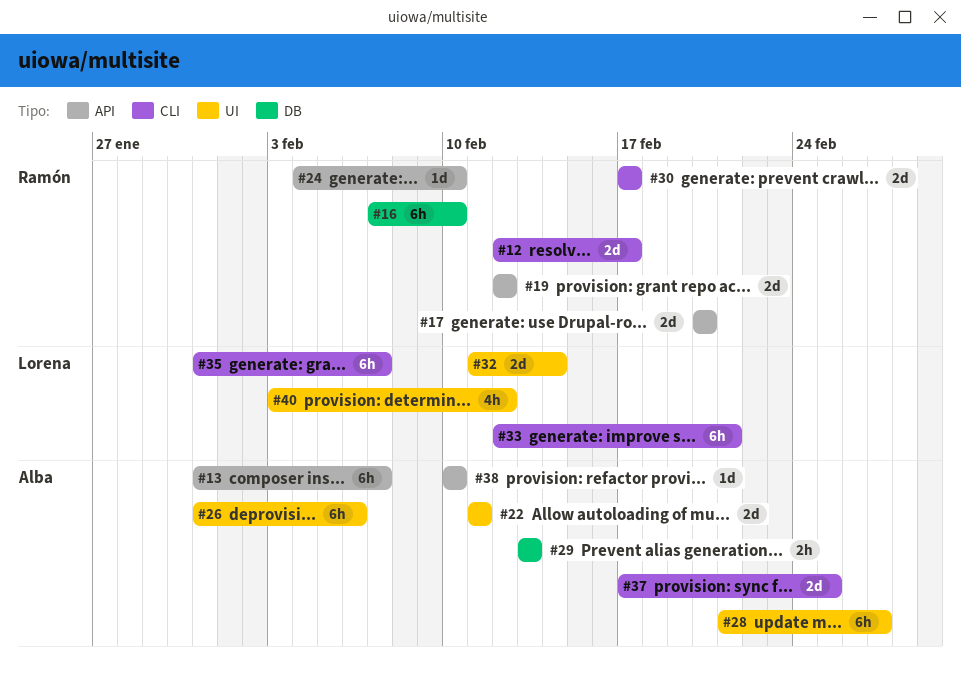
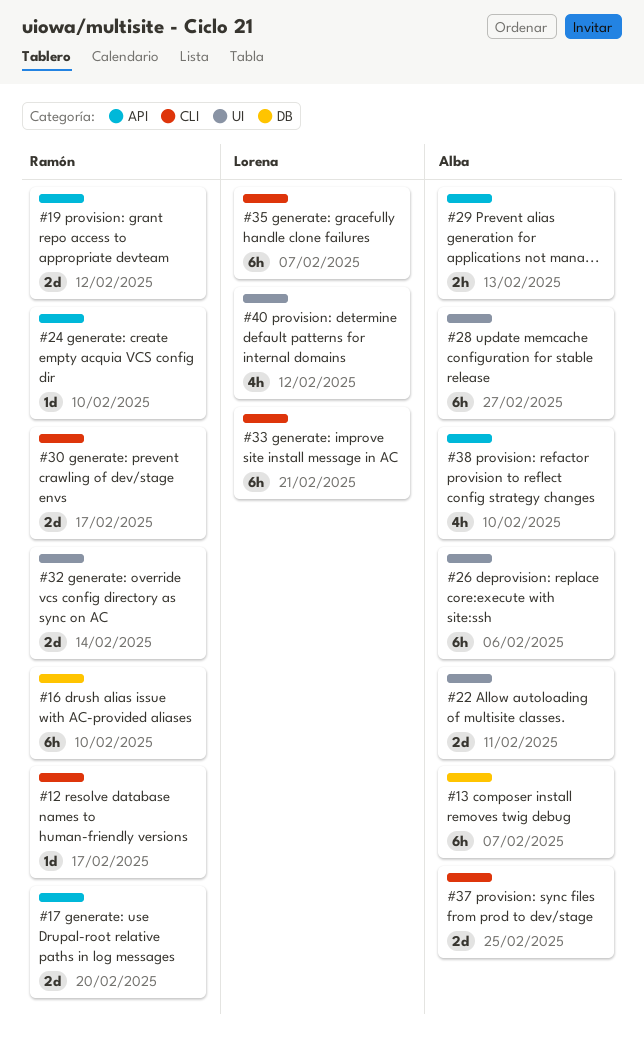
#12, estimate: 2d -> 1d
#13, label: API -> DB
#29, label: DB -> API
#32, owner: Lorena -> Ramón
#38, estimate: 1d -> 4h

